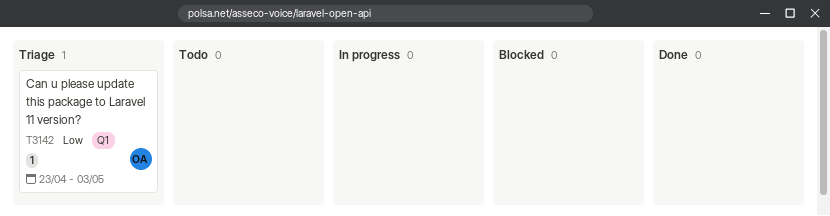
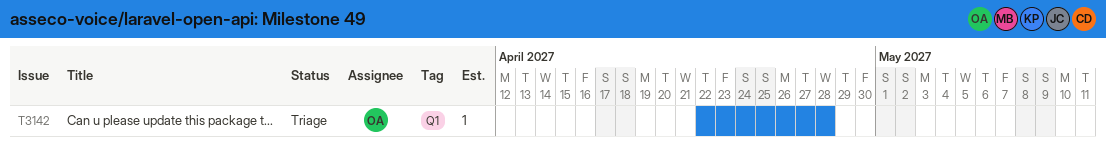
T3142, start: Apr 23 -> Apr 22
T3142, due: May 3 -> Apr 28

